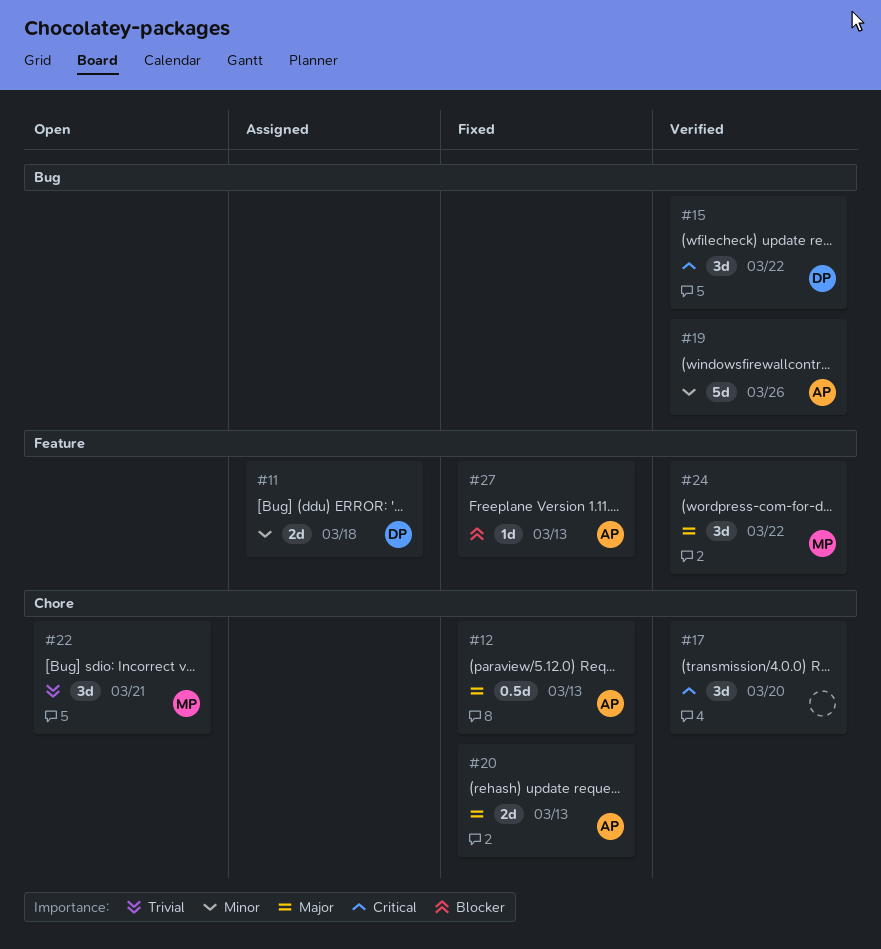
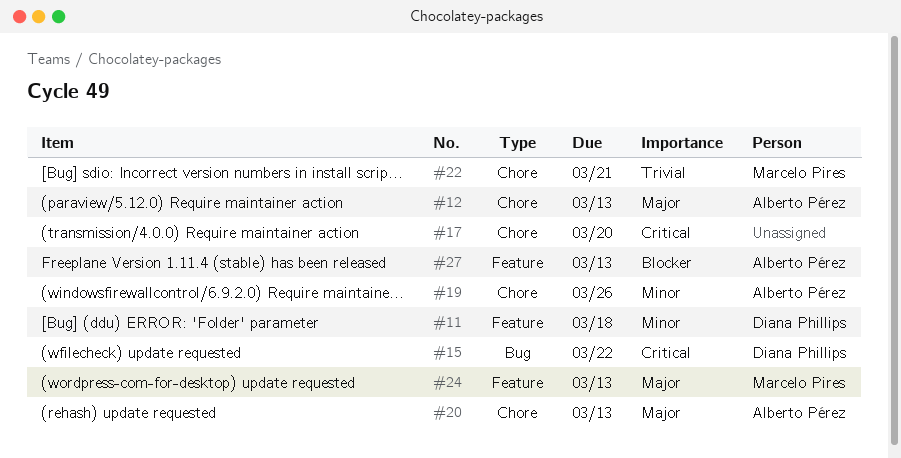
#19, label: Bug -> Chore
#24, due: Mar 22 -> Mar 13

